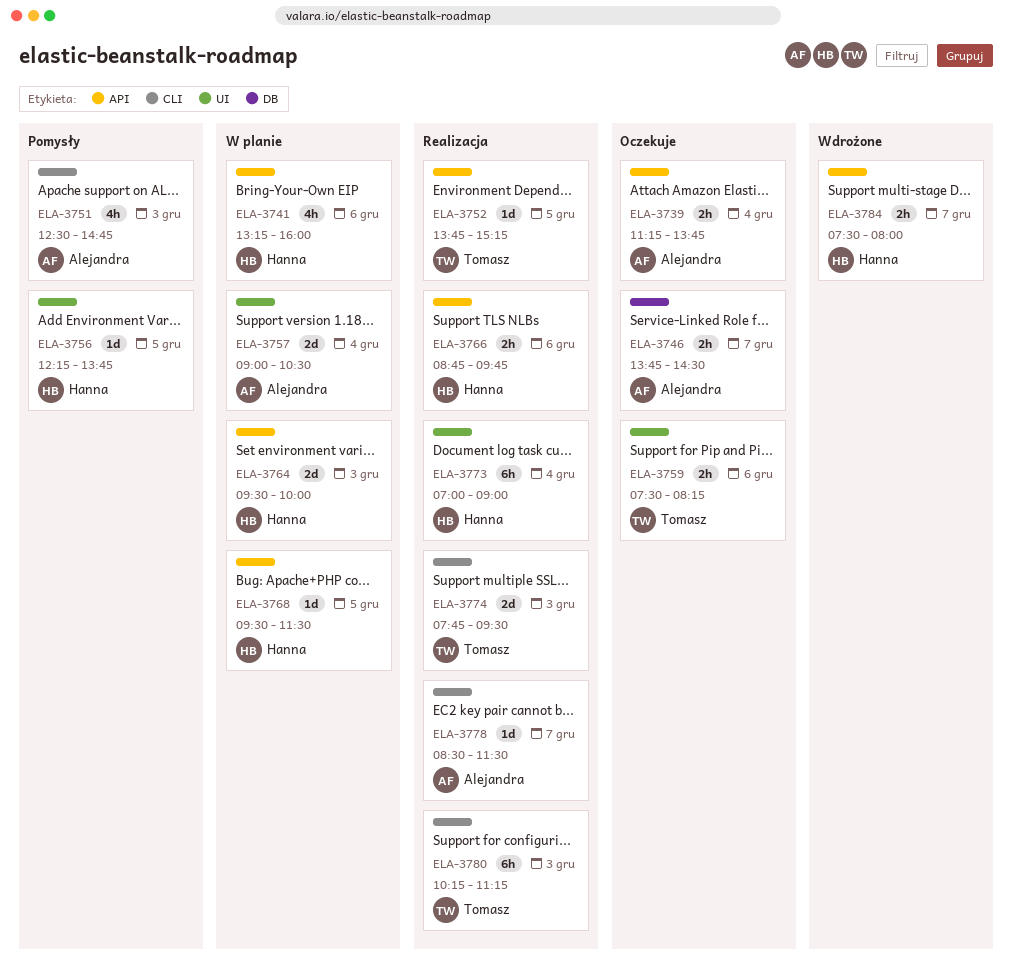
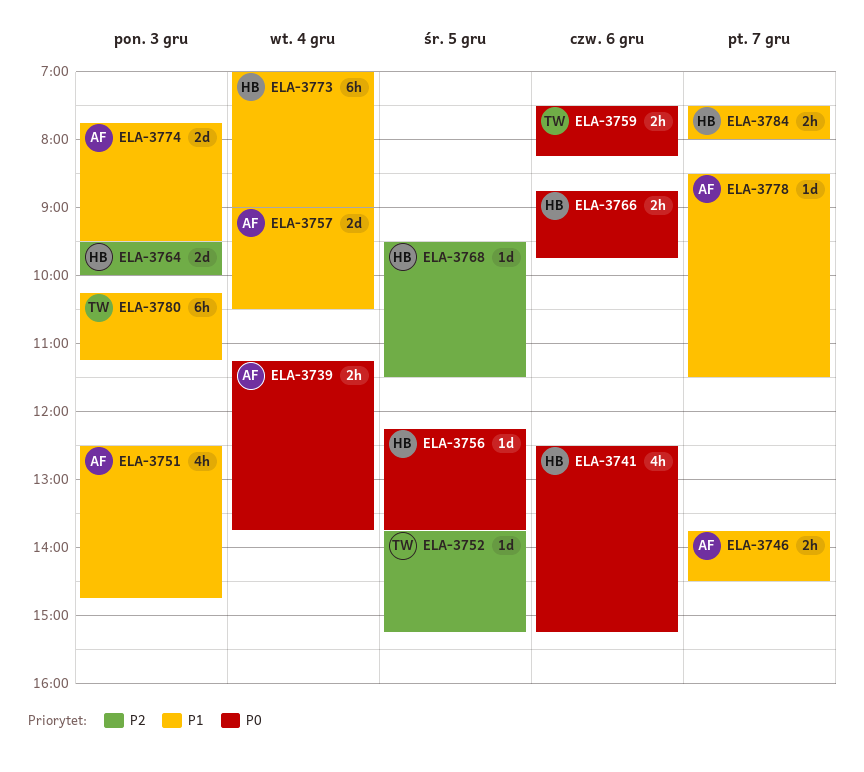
ELA-3741, begins: 13:15 -> 12:30
ELA-3741, ends: 16:00 -> 15:15
ELA-3774, owner: Tomasz -> Alejandra

